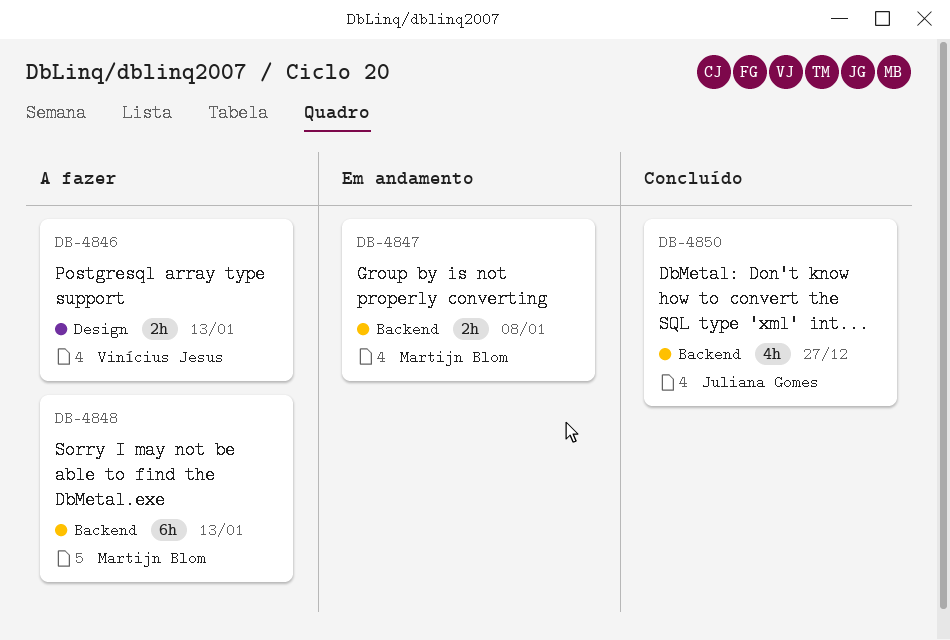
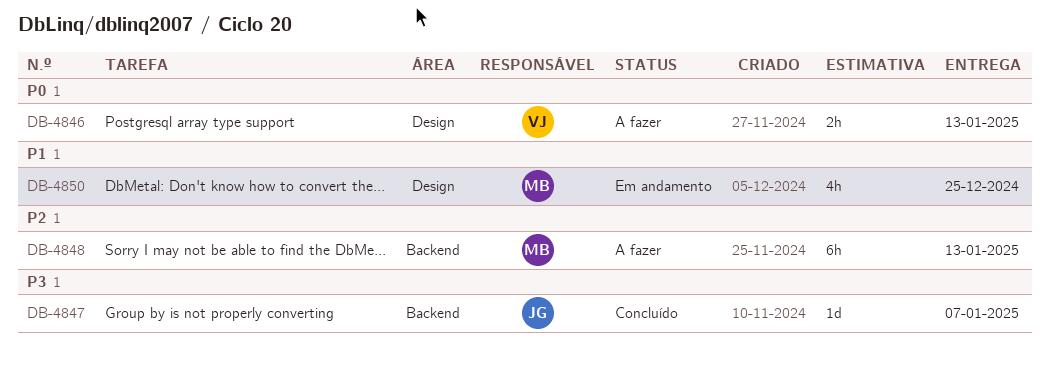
DB-4847, status: Em andamento -> Concluído
DB-4847, owner: Martijn Blom -> Juliana Gomes
DB-4847, estimate: 2h -> 1d
DB-4847, due: Jan 8 -> Jan 7
DB-4850, status: Concluído -> Em andamento
DB-4850, owner: Juliana Gomes -> Martijn Blom
DB-4850, label: Backend -> Design
DB-4850, due: Dec 27 -> Dec 25

